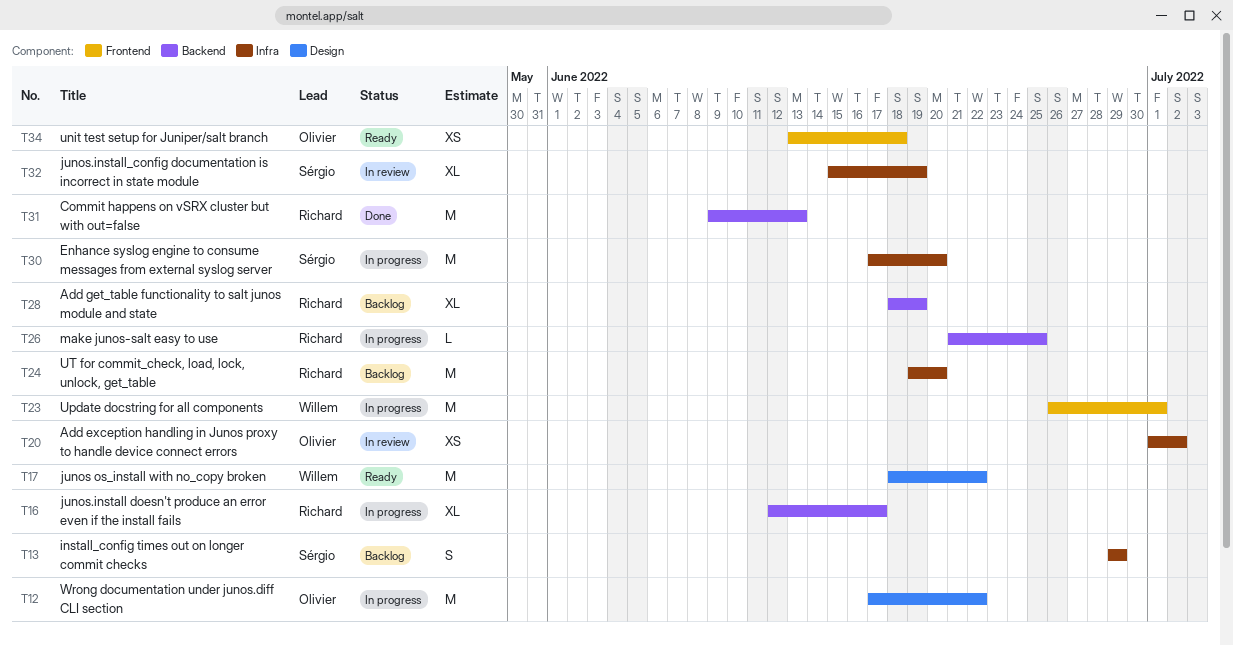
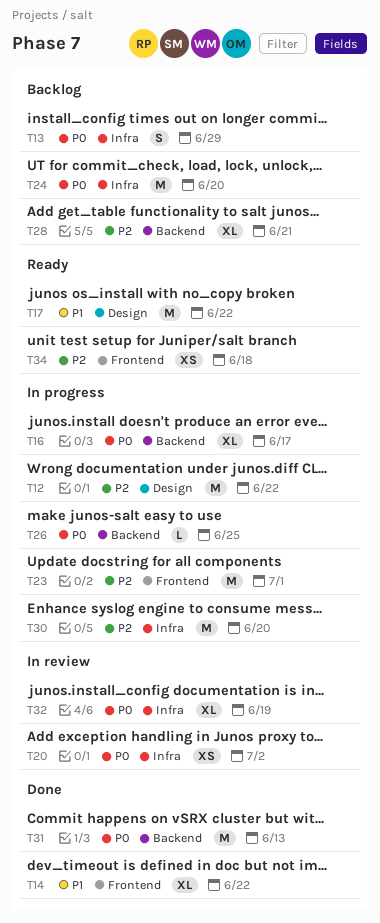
T14: none -> present
T28, due: Jun 19 -> Jun 21

